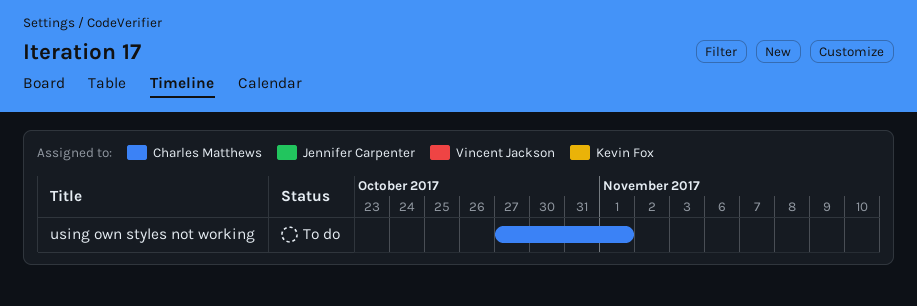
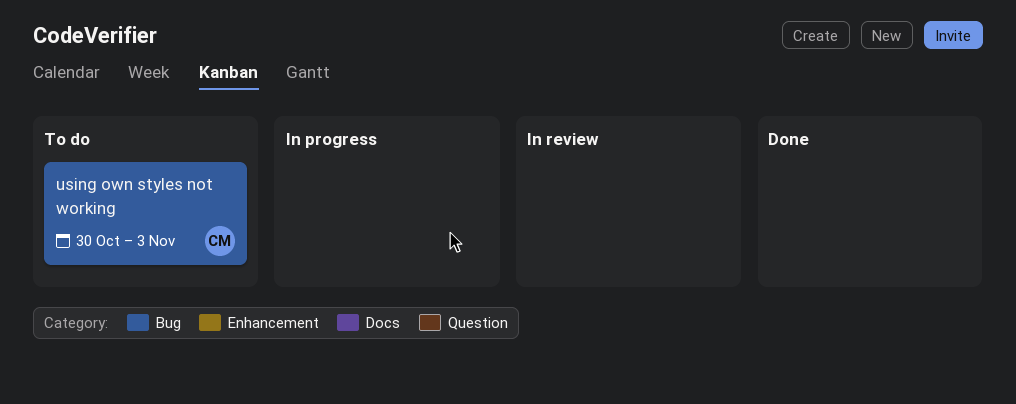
using own styles not working, start: Oct 27 -> Oct 30
using own styles not working, due: Nov 1 -> Nov 3

